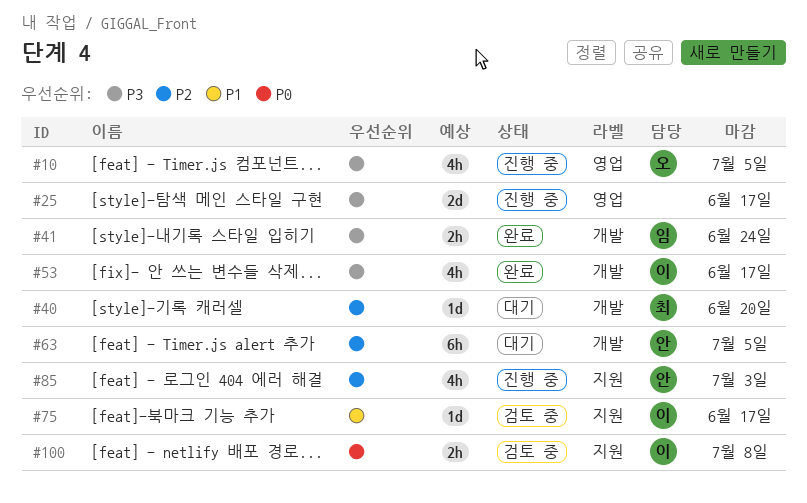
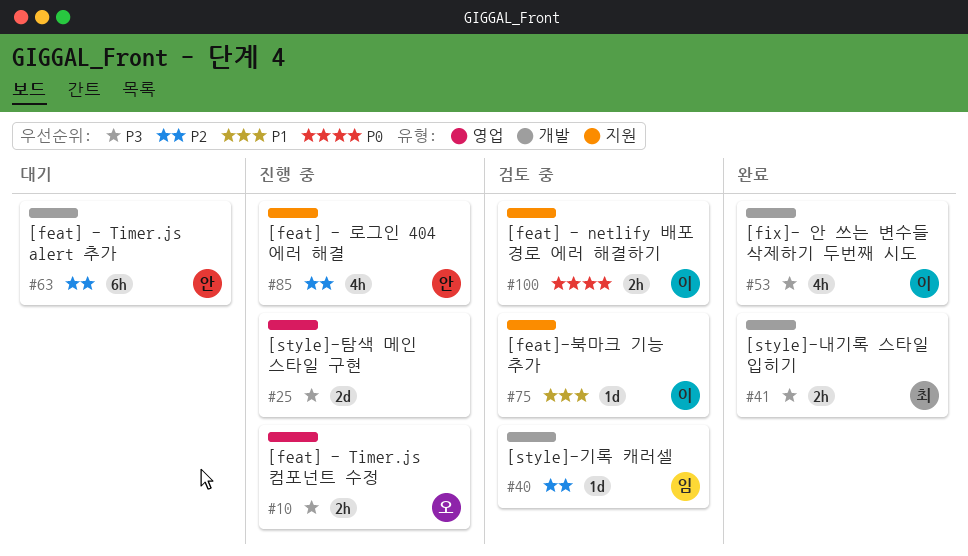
#10, estimate: 4h -> 2h
#40, status: 대기 -> 검토 중
#40, owner: 최 -> 임
#41, owner: 임 -> 최

